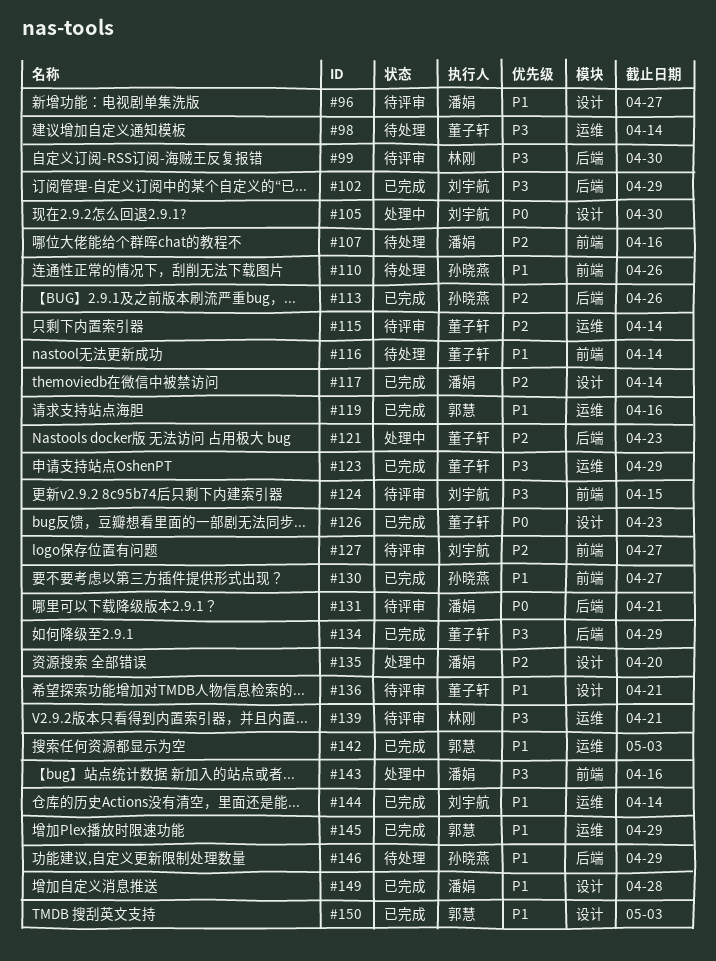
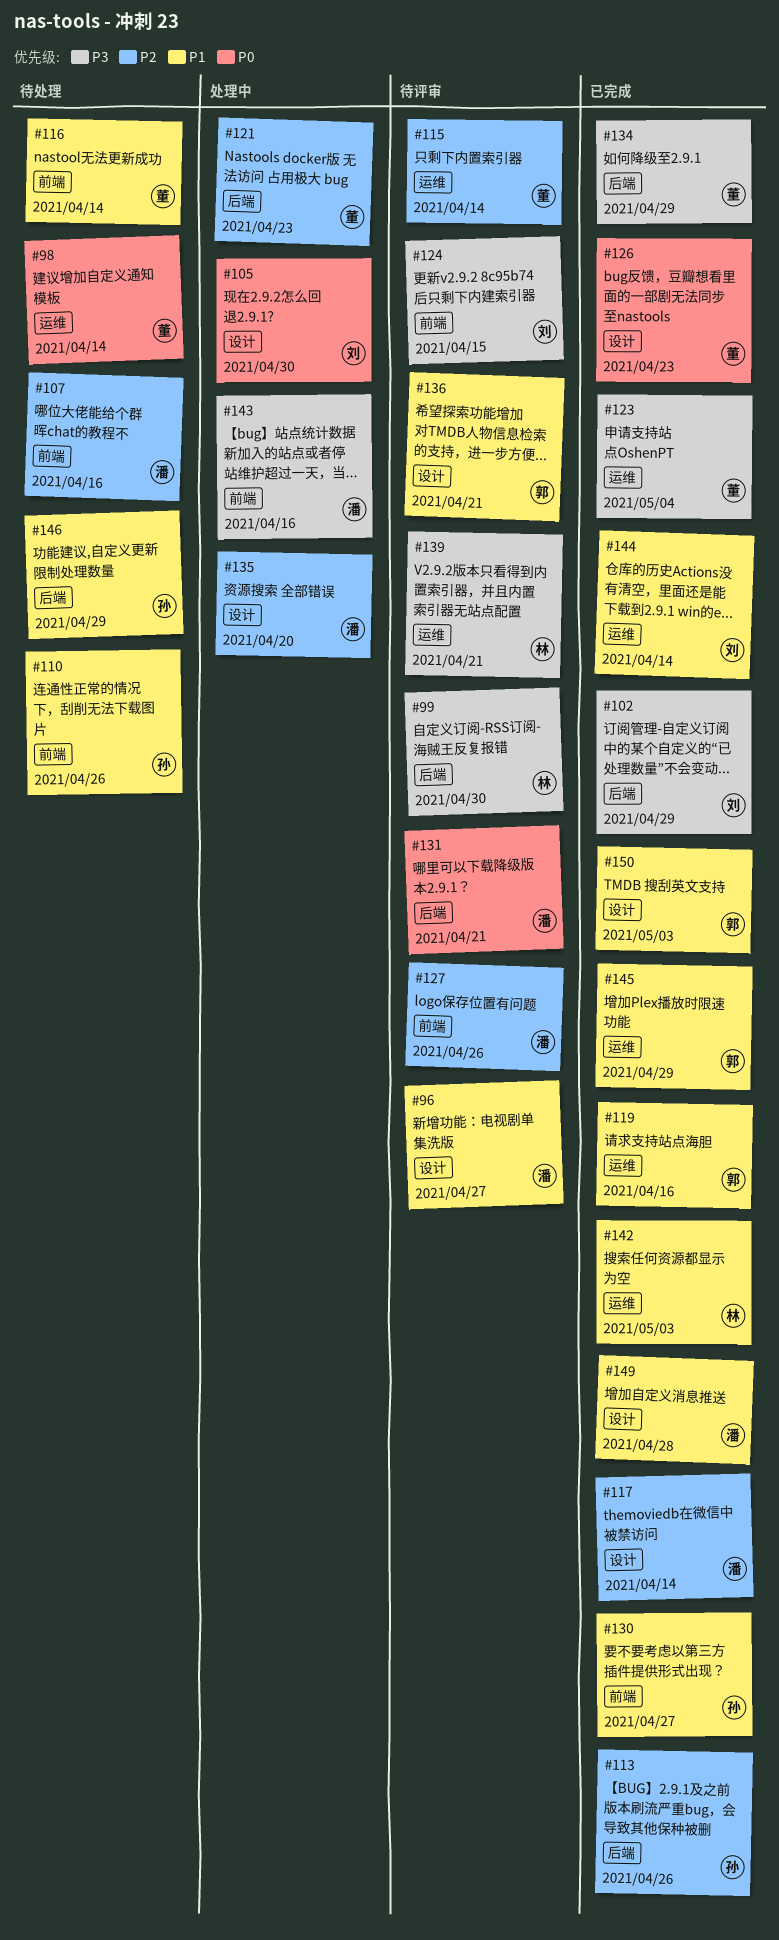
#98, priority: P3 -> P0
#123, due: Apr 29 -> May 4
#127, owner: 刘宇航 -> 潘娟
#127, due: Apr 27 -> Apr 26
#136, owner: 董子轩 -> 郭慧
#142, owner: 郭慧 -> 林刚

